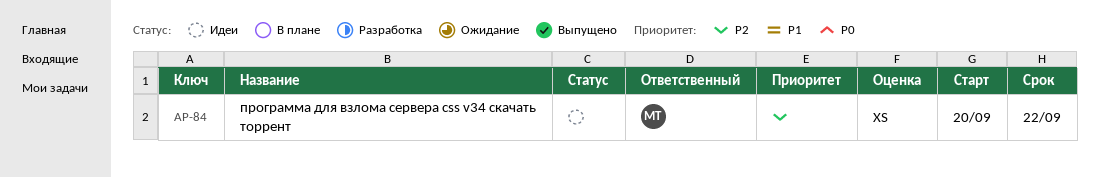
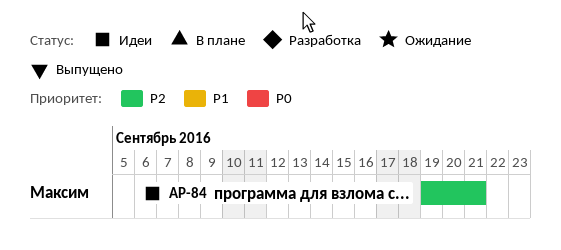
AP-84, start: Sep 20 -> Sep 19
AP-84, due: Sep 22 -> Sep 21

